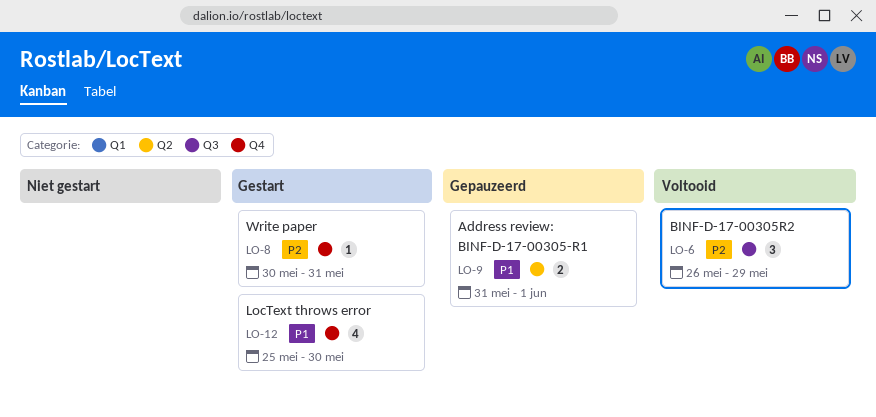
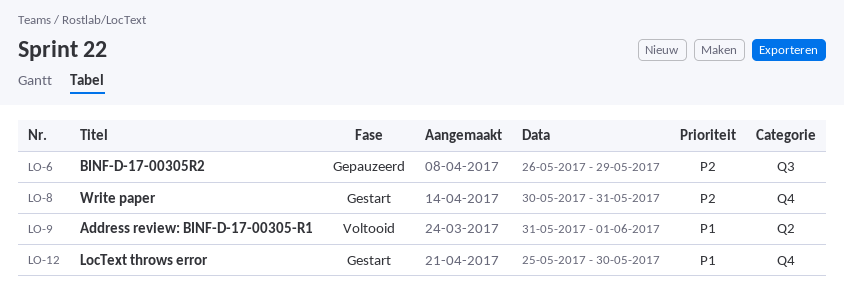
LO-6, status: Voltooid -> Gepauzeerd
LO-9, status: Gepauzeerd -> Voltooid

